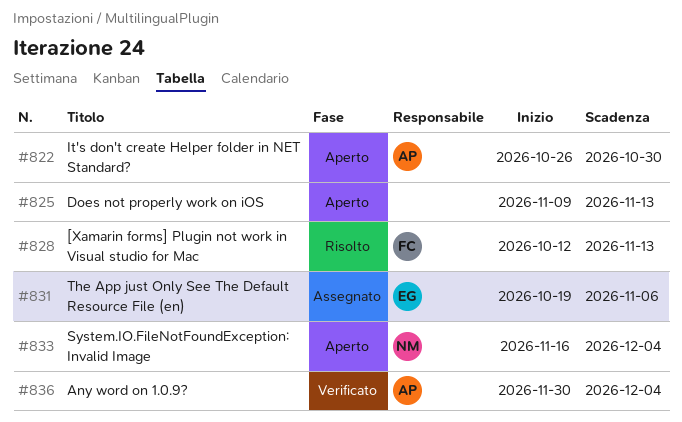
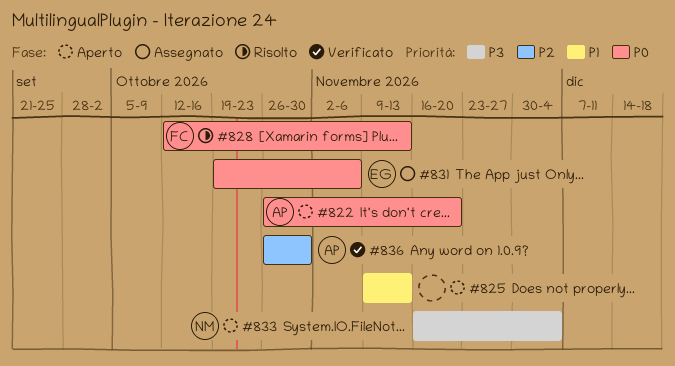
#822, due: Oct 30 -> Nov 20
#836, start: Nov 30 -> Oct 26
#836, due: Dec 4 -> Oct 30

